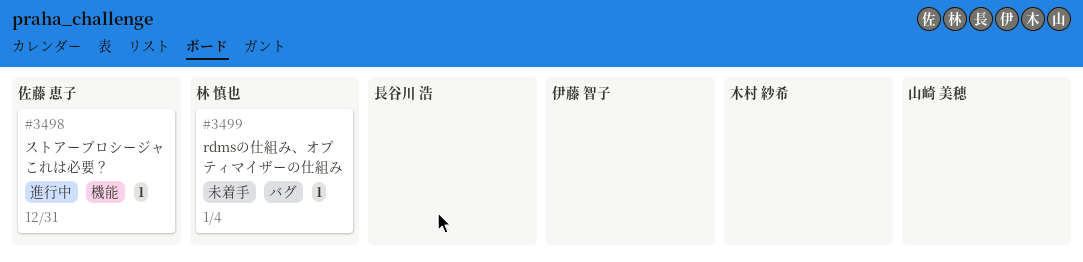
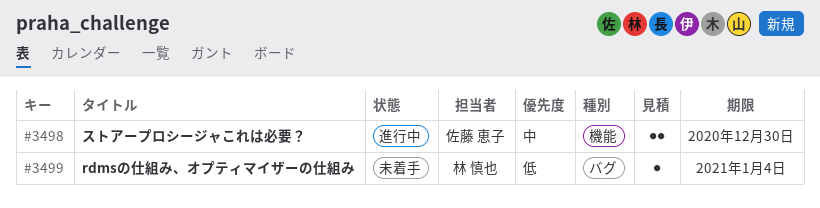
#3498, estimate: 1 -> 2
#3498, due: Dec 31 -> Dec 30

